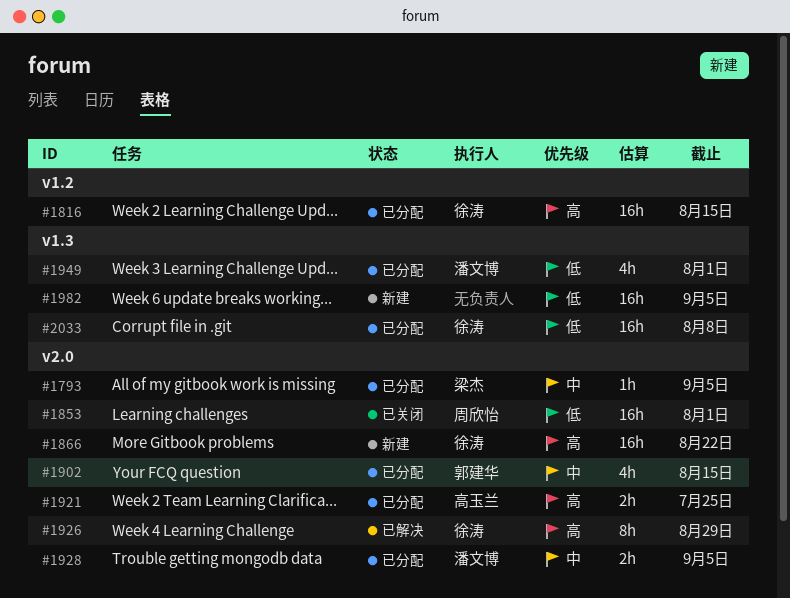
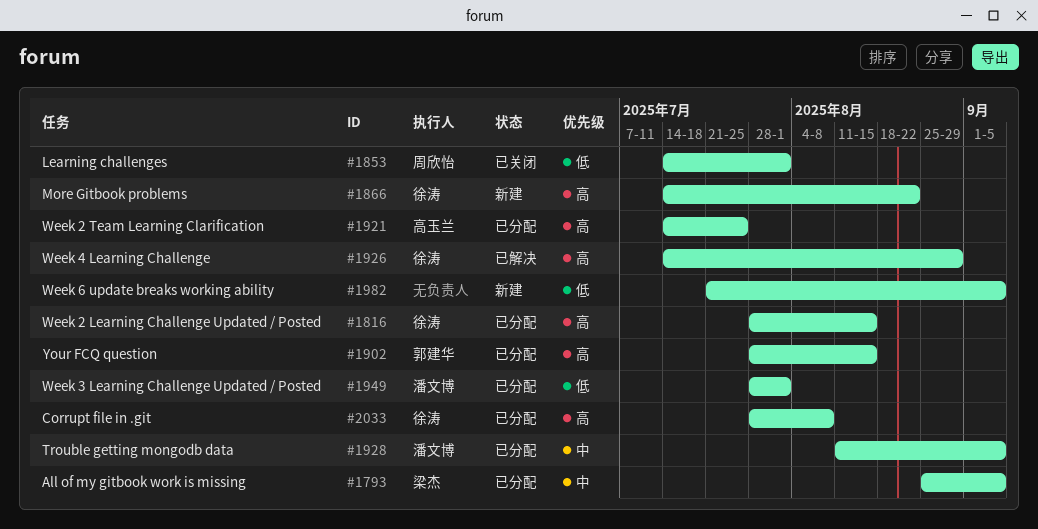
#1902, priority: 中 -> 高
#2033, priority: 低 -> 高

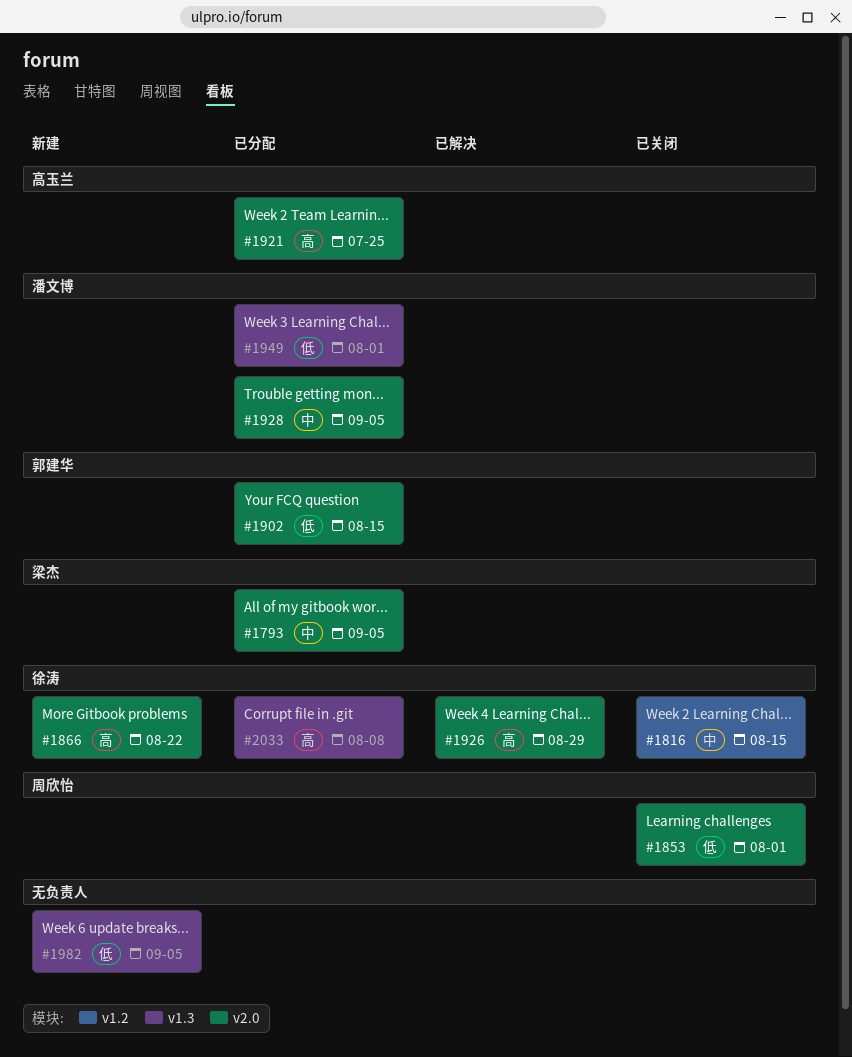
#1816, status: 已分配 -> 已关闭
#1816, priority: 高 -> 中
#1902, priority: 高 -> 低

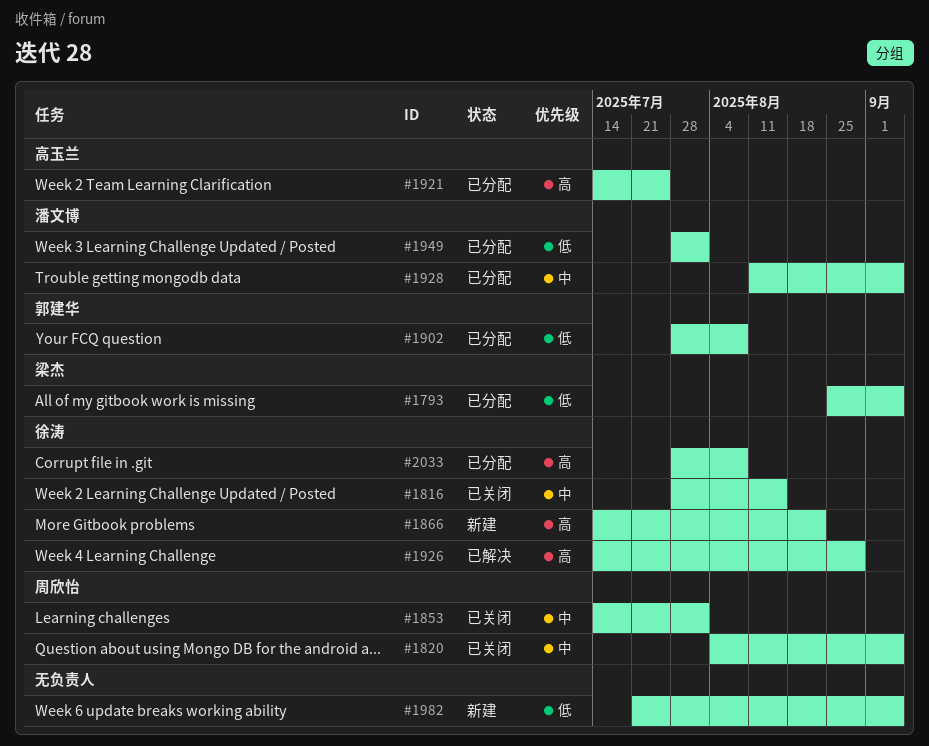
#1793, priority: 中 -> 低
#1820: none -> present
#1853, priority: 低 -> 中
#1902, due: Aug 15 -> Aug 8

